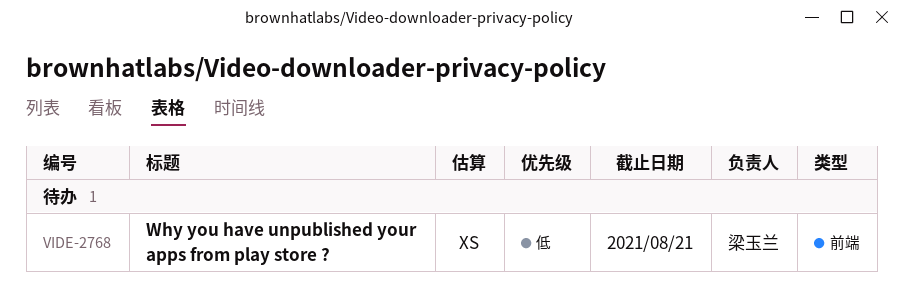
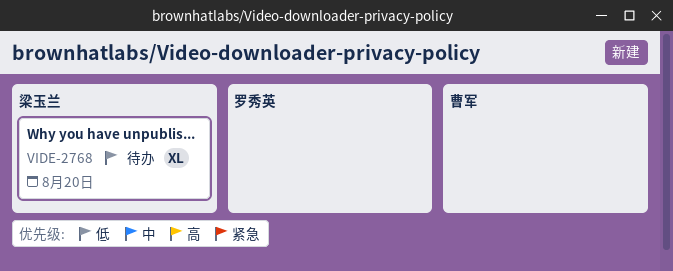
VIDE-2768, estimate: XS -> XL
VIDE-2768, due: Aug 21 -> Aug 20

